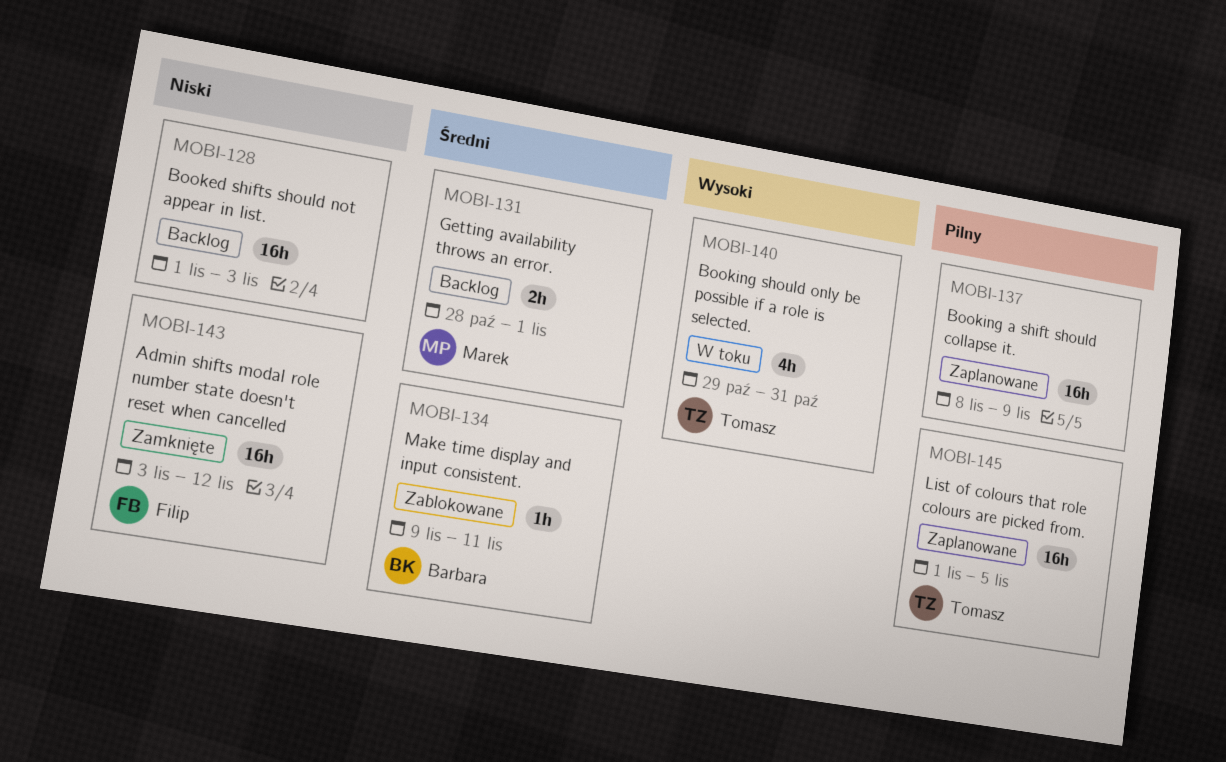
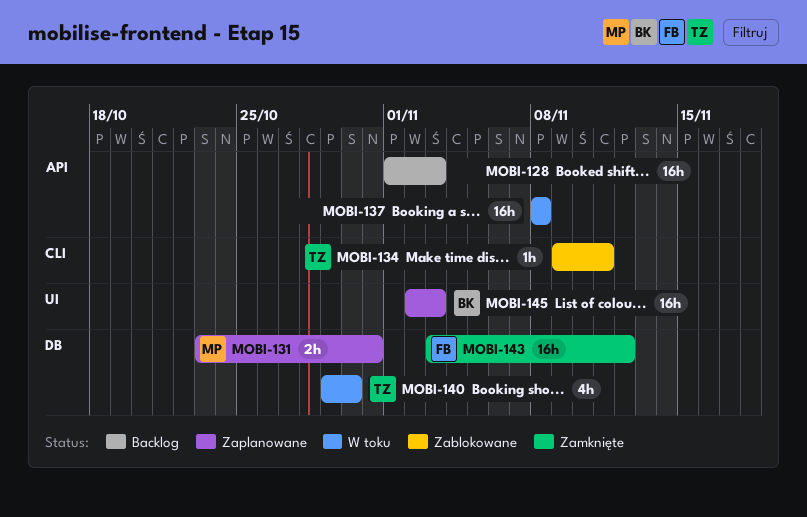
MOBI-131, status: Backlog -> Zaplanowane
MOBI-131, start: Oct 28 -> Oct 23
MOBI-131, due: Nov 1 -> Oct 31
MOBI-134, owner: Barbara -> Tomasz
MOBI-137, status: Zaplanowane -> W toku
MOBI-137, due: Nov 9 -> Nov 8
MOBI-140, due: Oct 31 -> Oct 30
MOBI-145, owner: Tomasz -> Barbara
MOBI-145, start: Nov 1 -> Nov 2
MOBI-145, due: Nov 5 -> Nov 3

